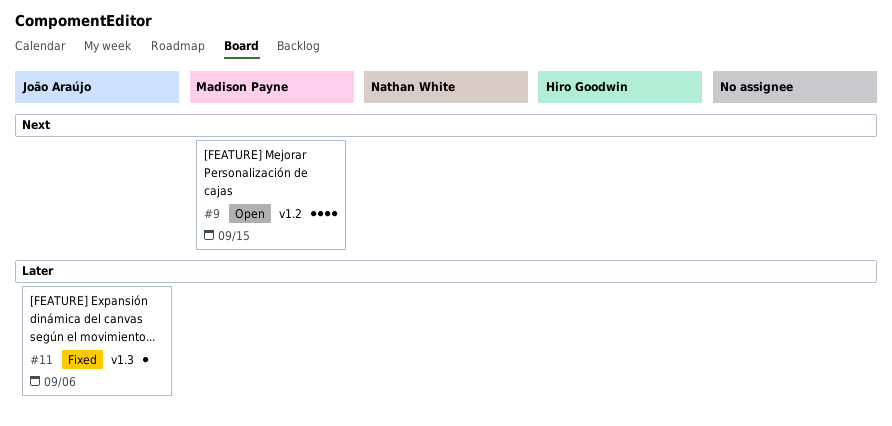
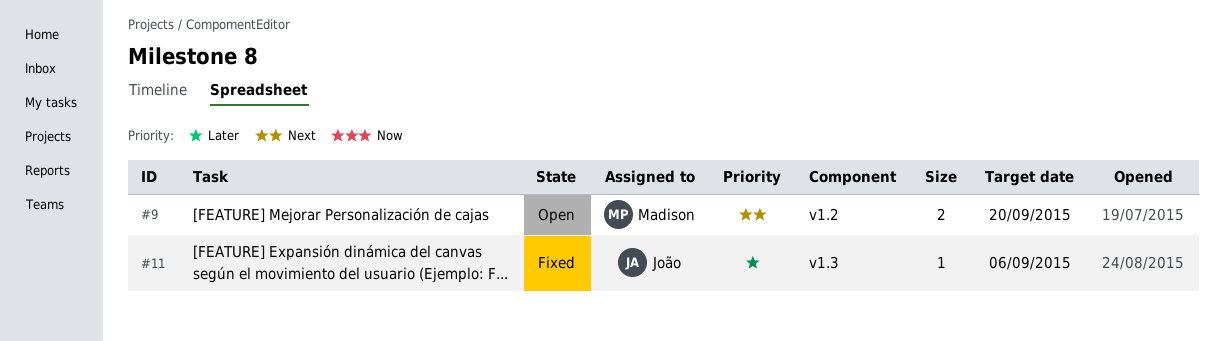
#9, estimate: 4 -> 2
#9, due: Sep 15 -> Sep 20

